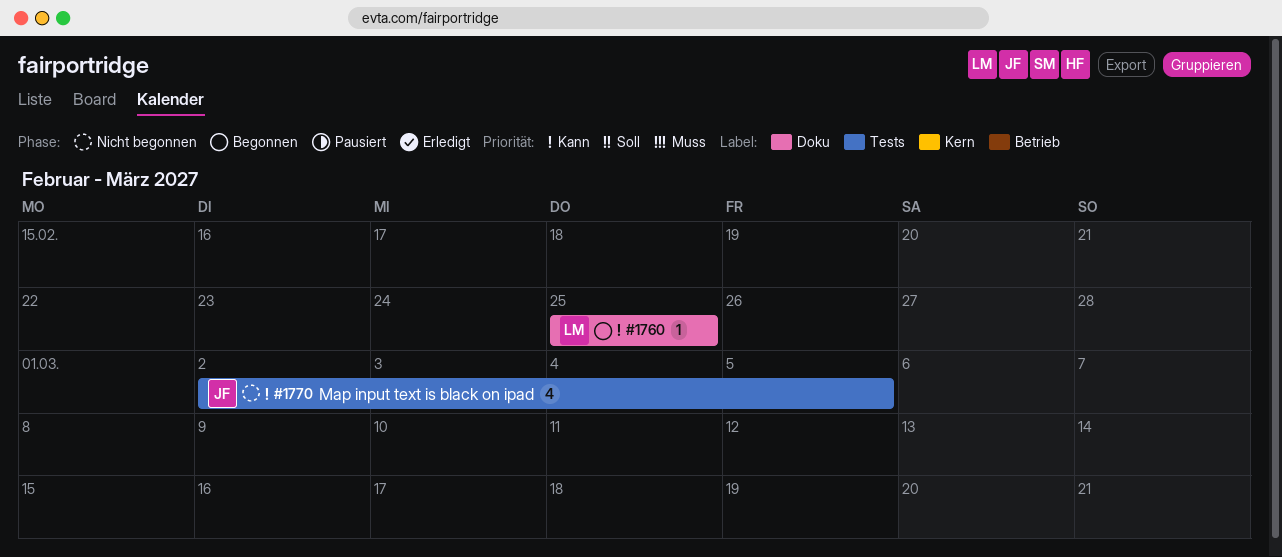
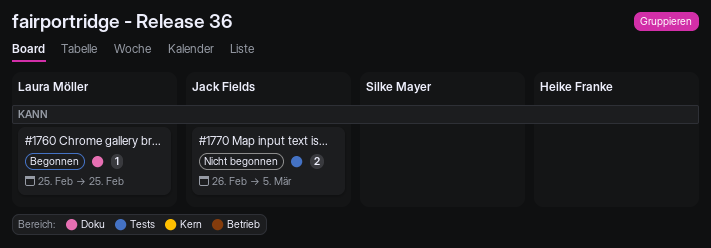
#1770, estimate: 4 -> 2
#1770, start: Mar 2 -> Feb 26

